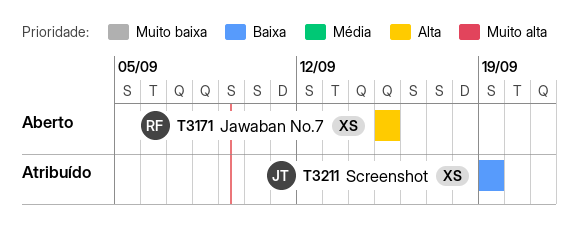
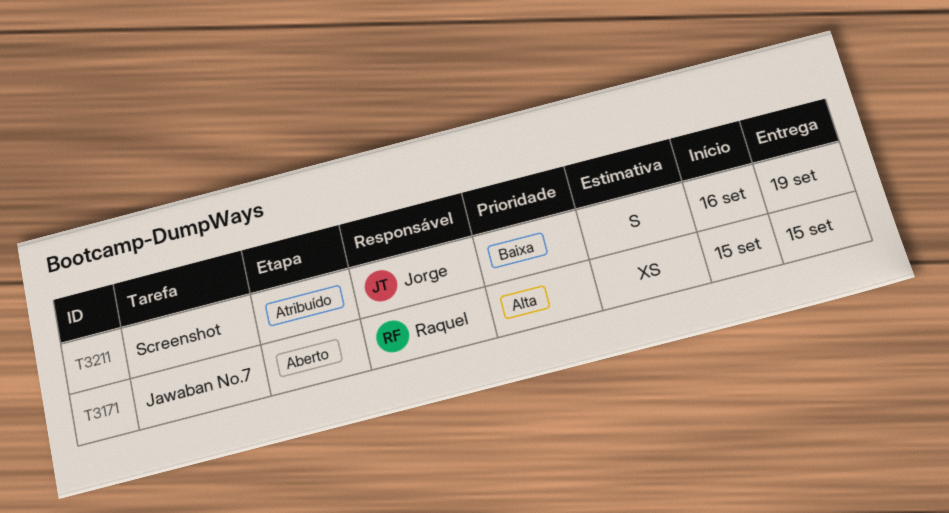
T3211, estimate: XS -> S
T3211, start: Sep 19 -> Sep 16

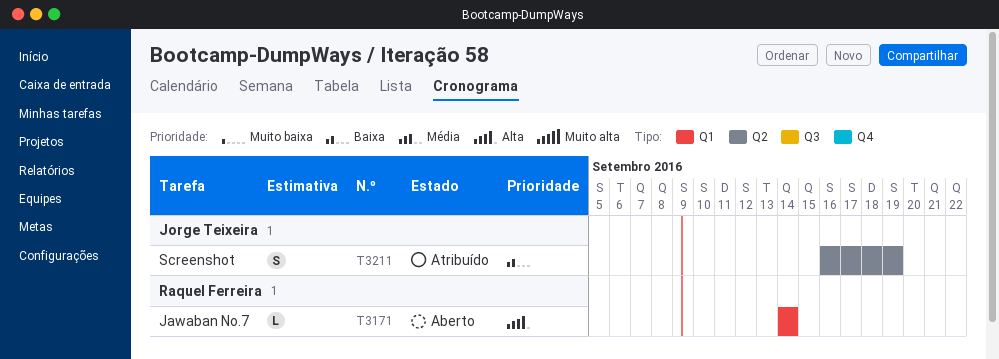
T3171, estimate: XS -> L
T3171, start: Sep 15 -> Sep 14
T3171, due: Sep 15 -> Sep 14

